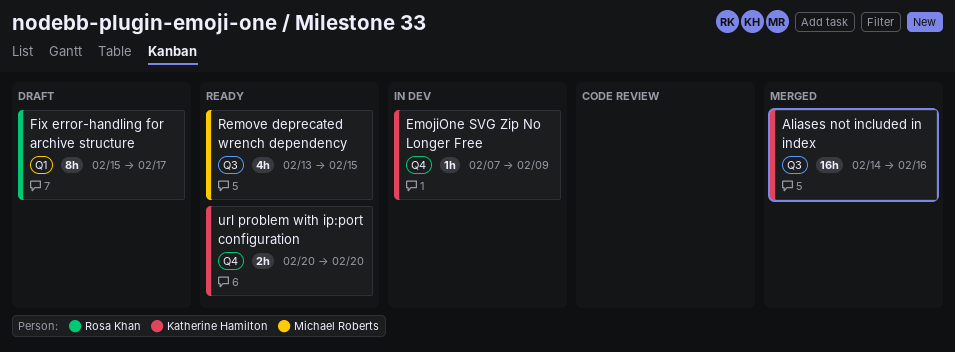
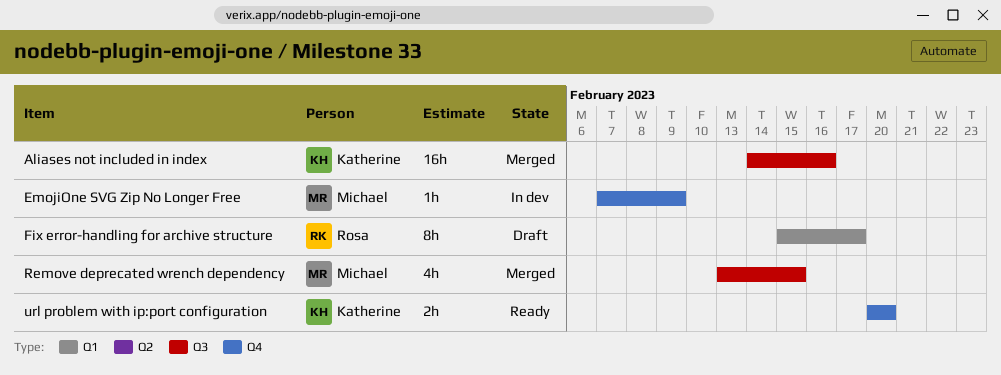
EmojiOne SVG Zip No Longer Free, owner: Katherine Hamilton -> Michael Roberts
Remove deprecated wrench dependency, status: Ready -> Merged

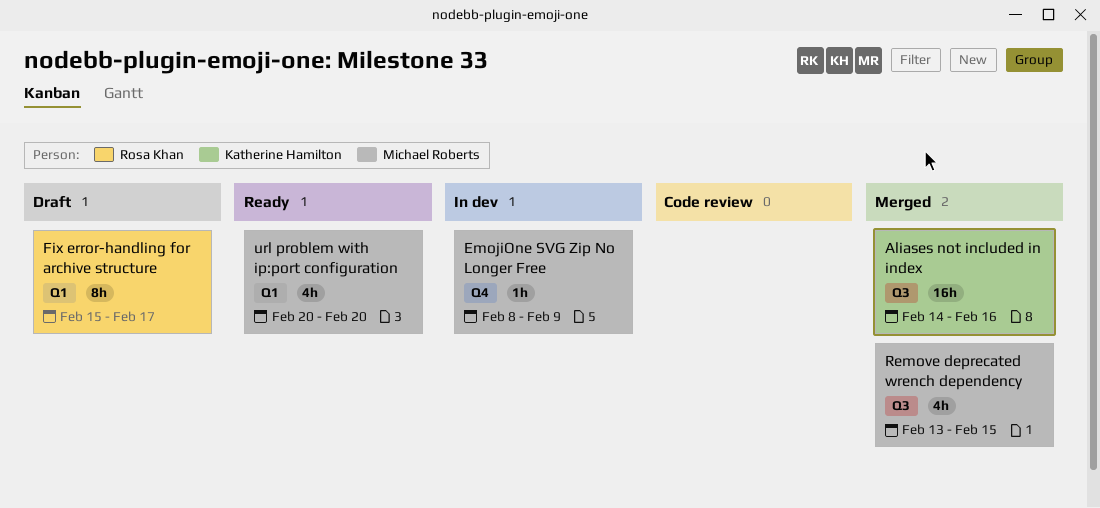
EmojiOne SVG Zip No Longer Free, start: Feb 7 -> Feb 8
url problem with ip:port configuration, owner: Katherine Hamilton -> Michael Roberts
url problem with ip:port configuration, label: Q4 -> Q1
url problem with ip:port configuration, estimate: 2h -> 4h

